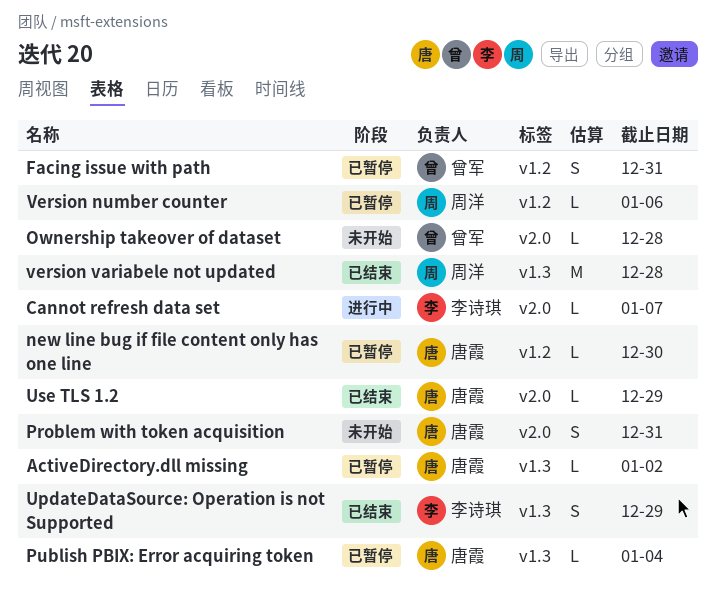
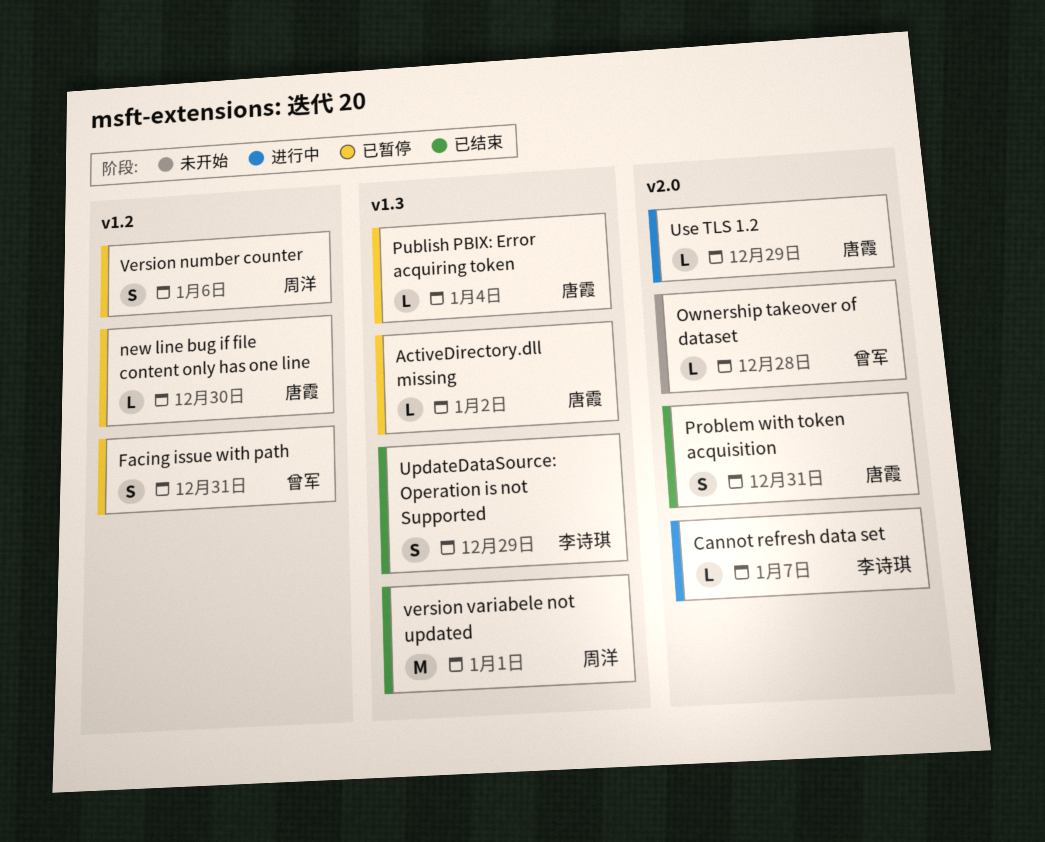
Problem with token acquisition, status: 未开始 -> 已结束
Use TLS 1.2, status: 已结束 -> 进行中
Version number counter, estimate: L -> S
version variabele not updated, due: Dec 28 -> Jan 1

